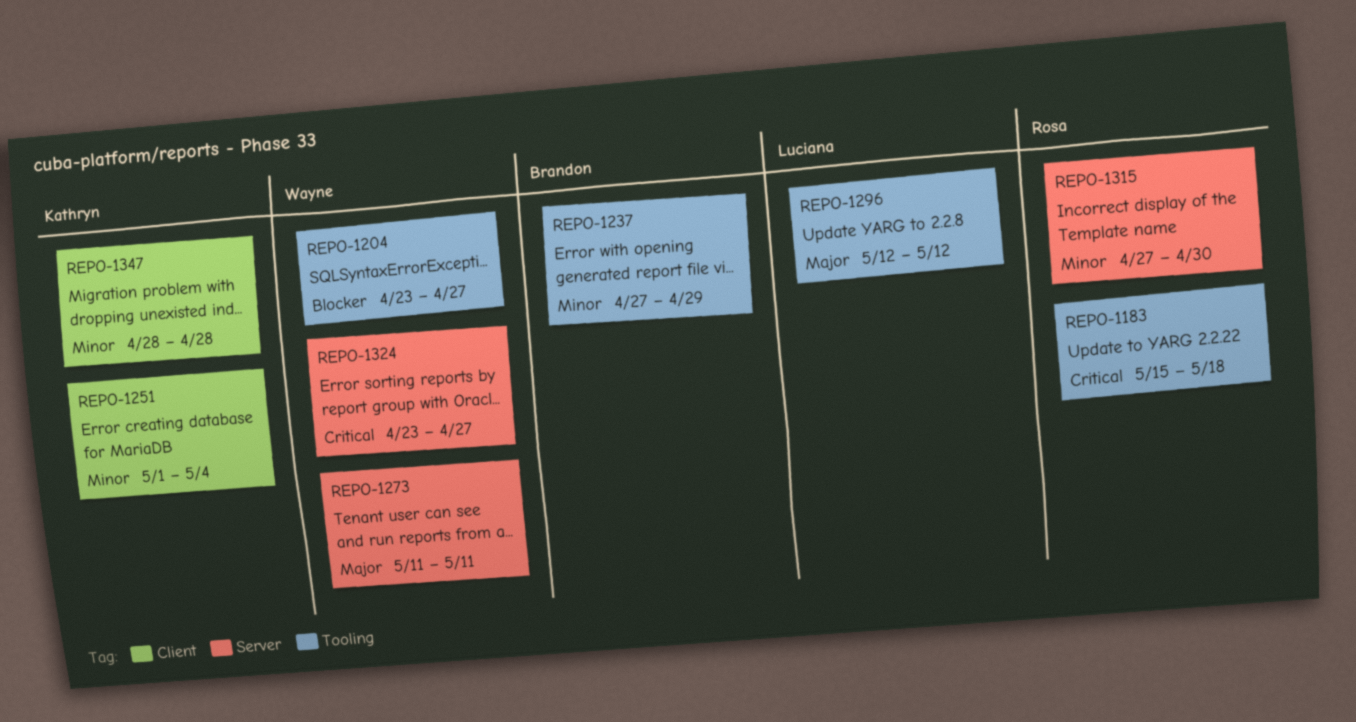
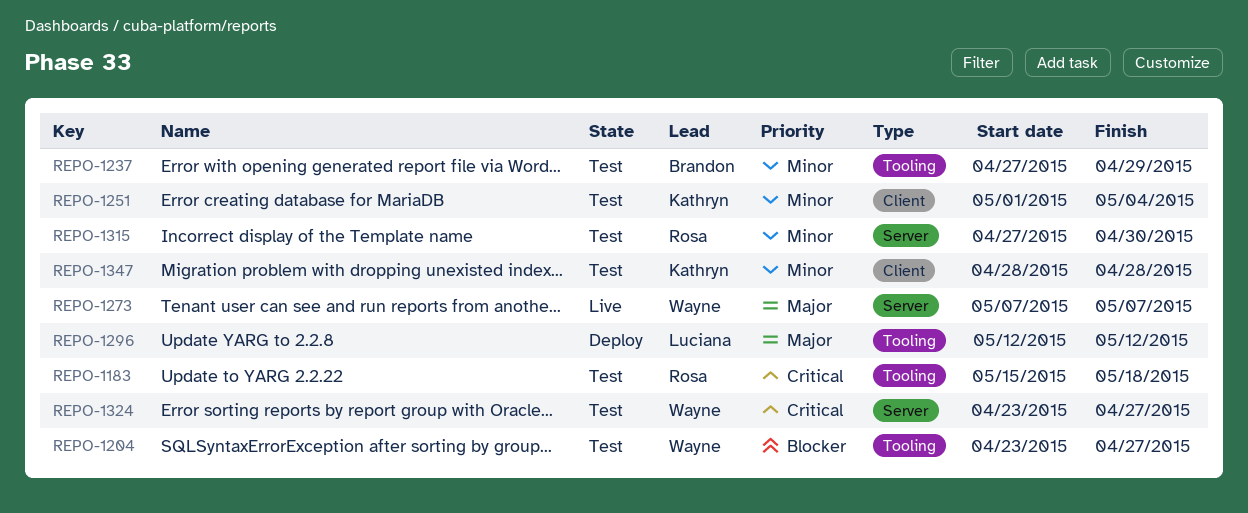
REPO-1273, start: May 11 -> May 7
REPO-1273, due: May 11 -> May 7

